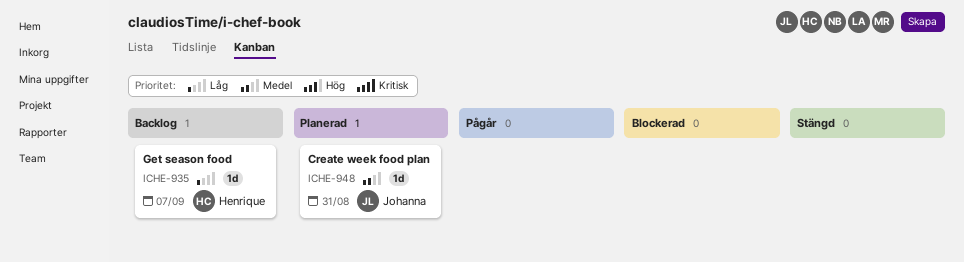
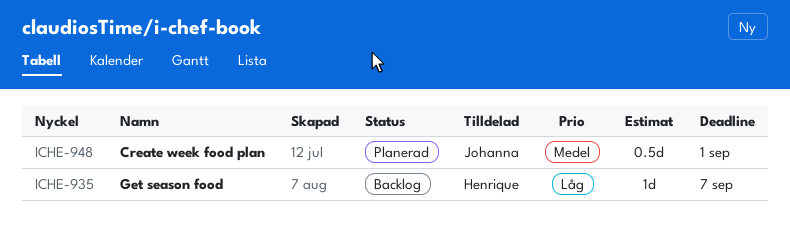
ICHE-948, estimate: 1d -> 0.5d
ICHE-948, due: Aug 31 -> Sep 1

